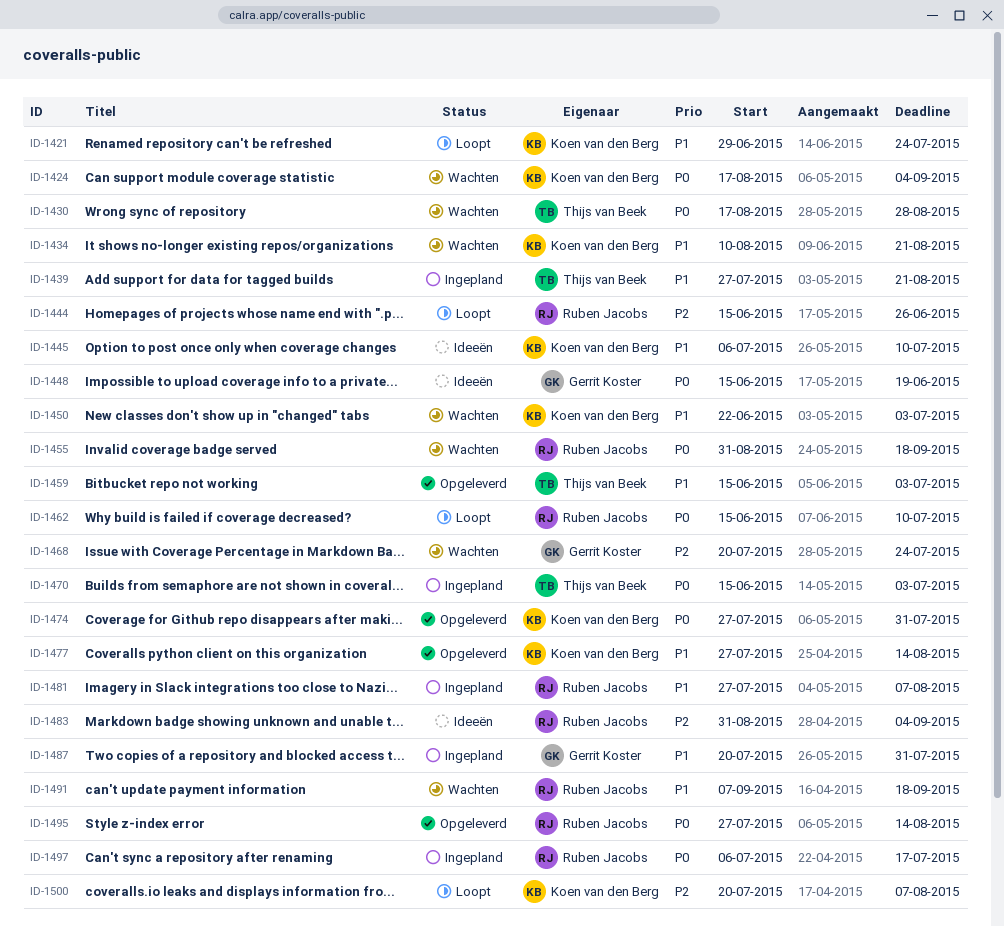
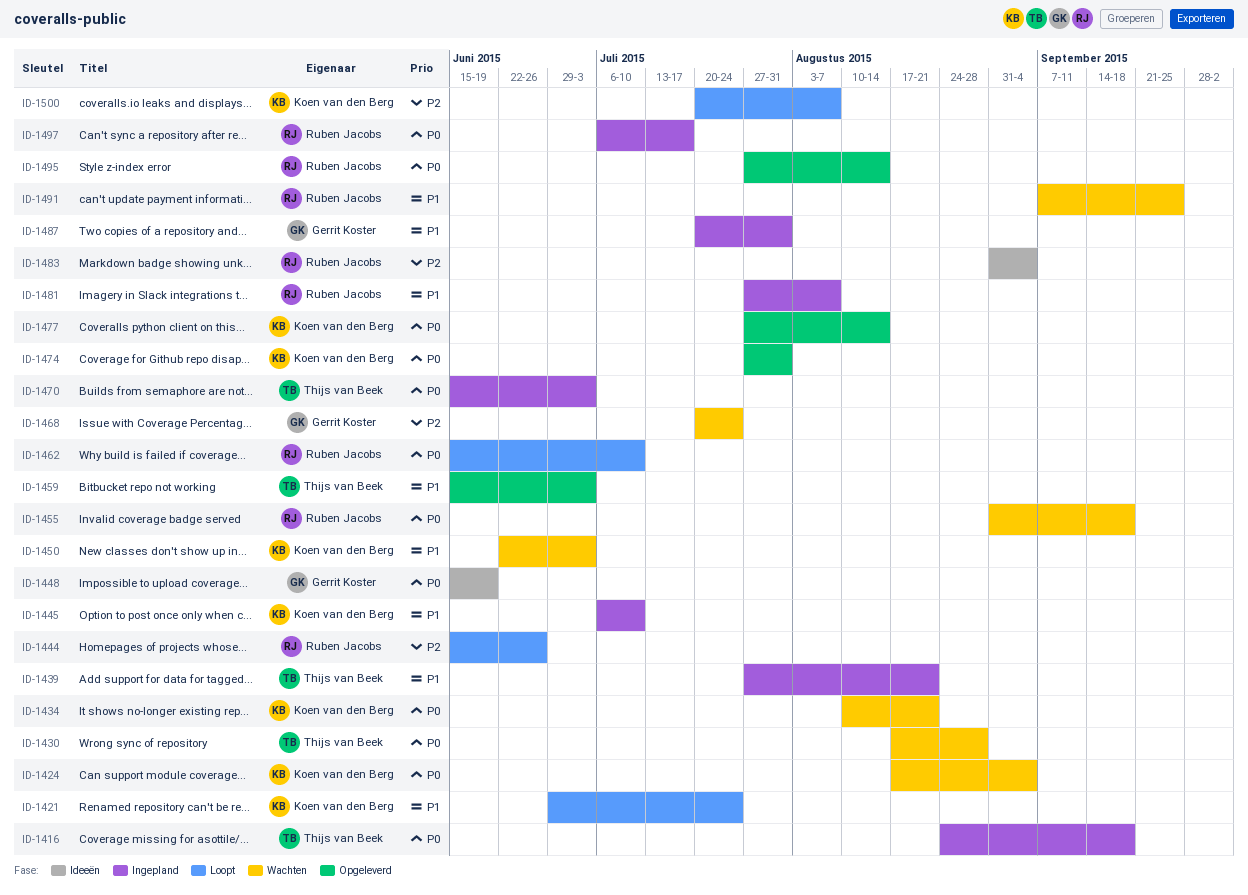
ID-1416: none -> present
ID-1434, priority: P1 -> P0
ID-1445, status: Ideeën -> Ingepland
ID-1477, priority: P1 -> P0
ID-1491, due: Sep 18 -> Sep 25

